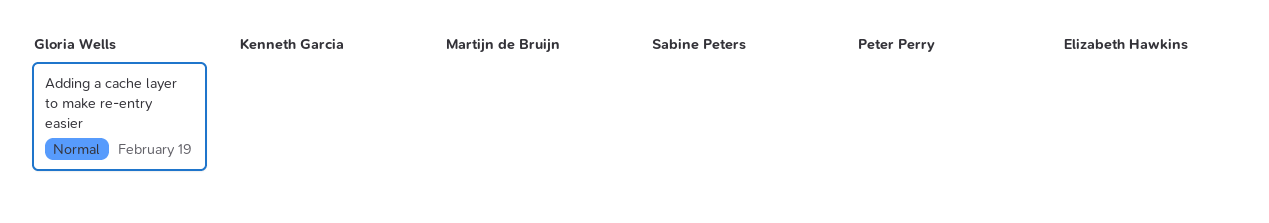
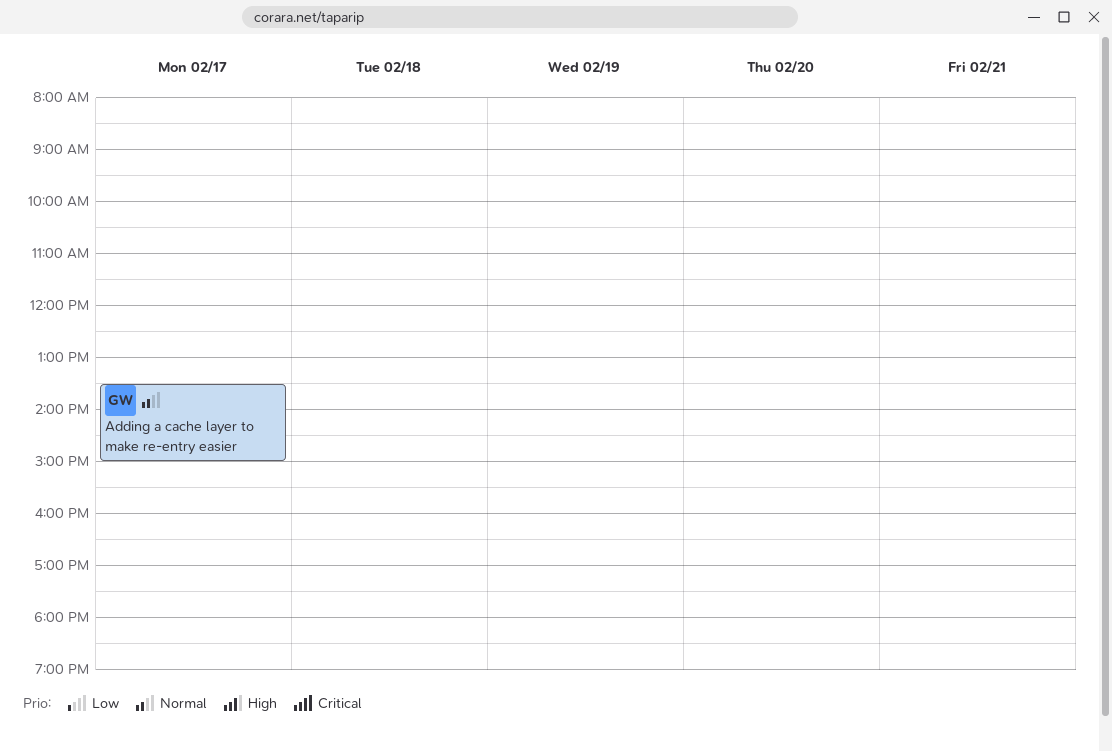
Adding a cache layer to make re-entry easier, day: Feb 19 -> Feb 17

